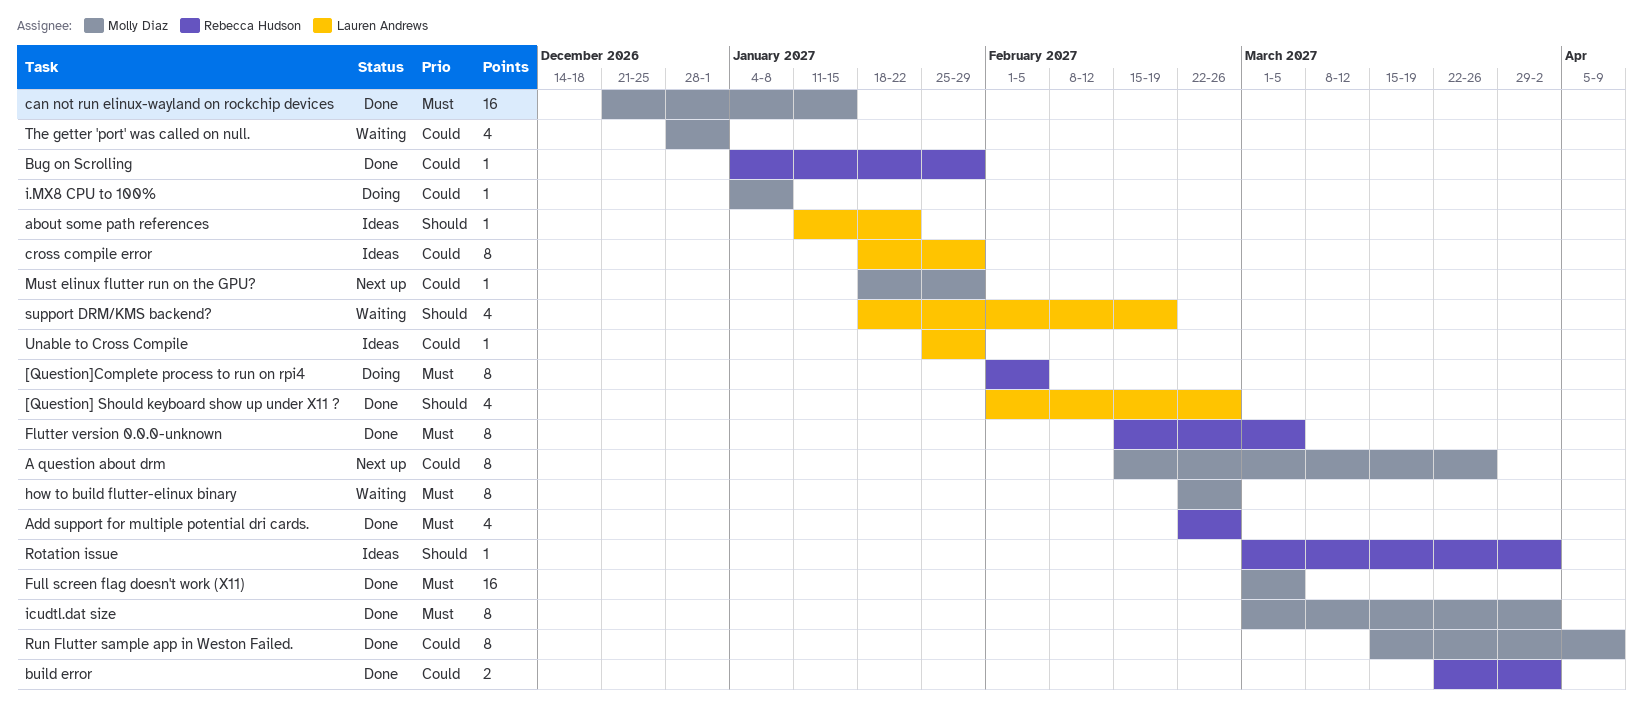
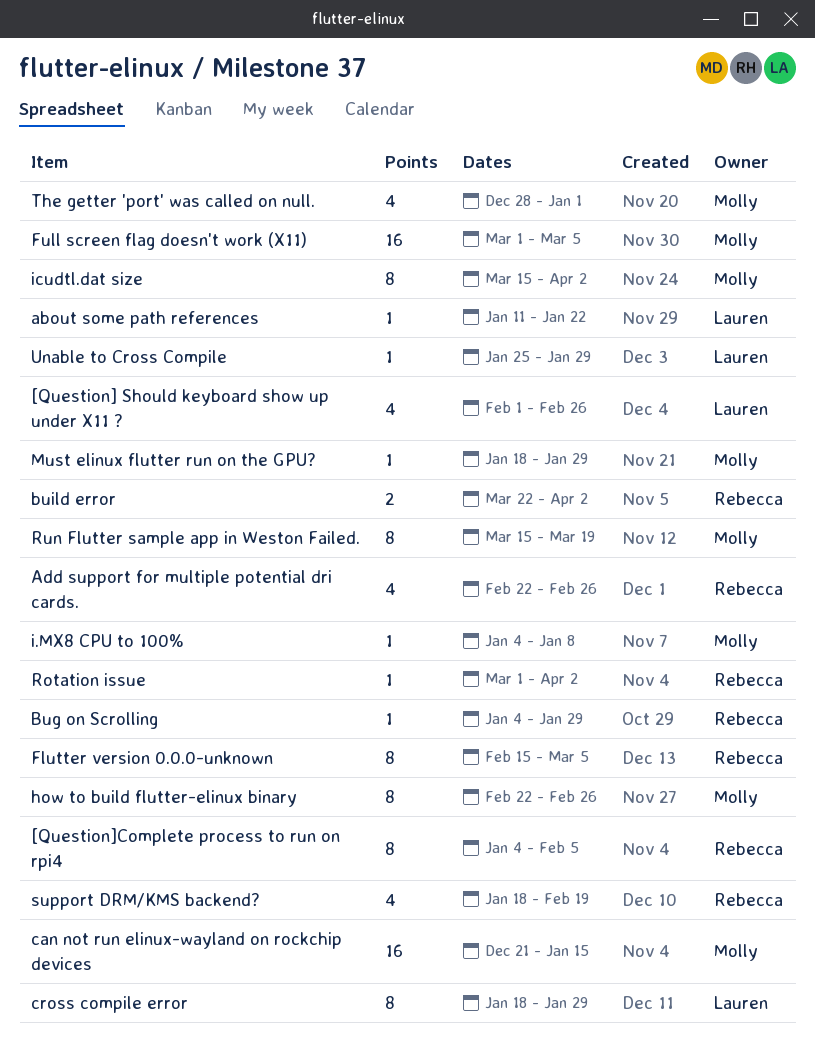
[Question]Complete process to run on rpi4, start: Feb 1 -> Jan 4
A question about drm: present -> none
icudtl.dat size, start: Mar 1 -> Mar 15
Run Flutter sample app in Weston Failed., due: Apr 9 -> Mar 19
support DRM/KMS backend?, owner: Lauren Andrews -> Rebecca Hudson

